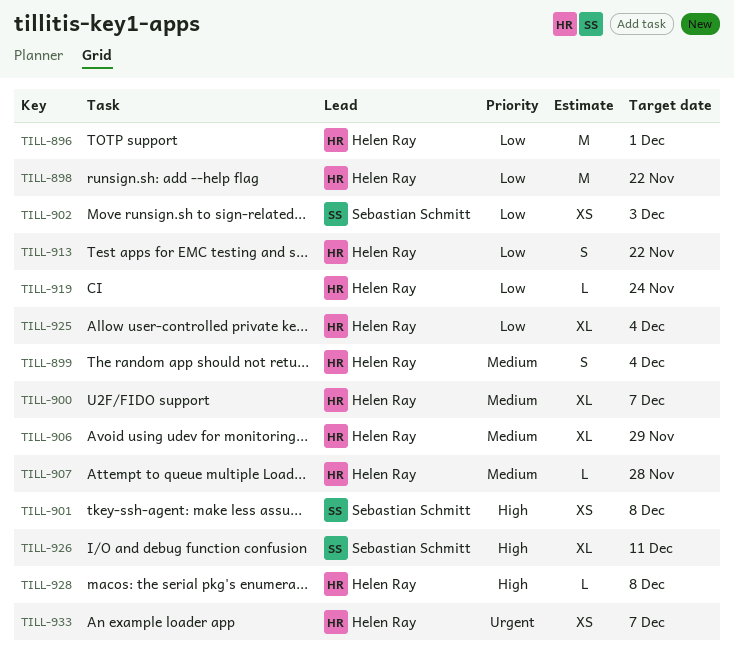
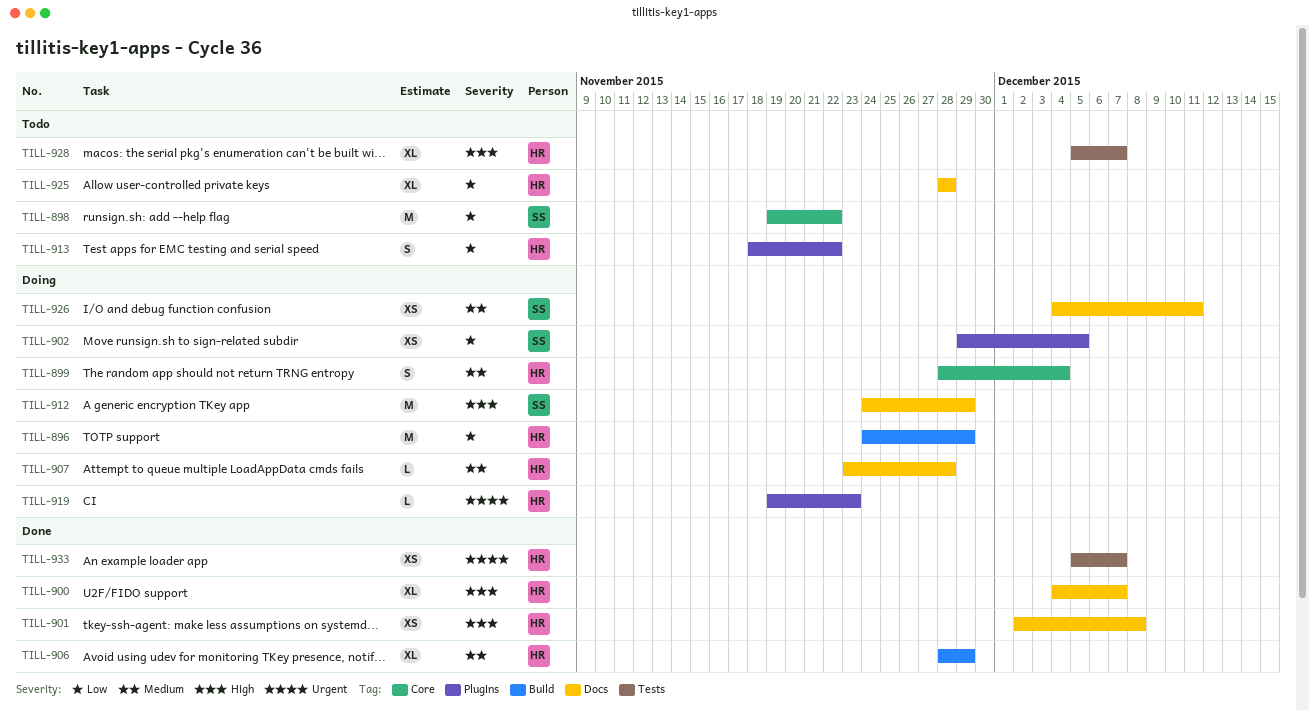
TILL-896, due: Dec 1 -> Nov 29
TILL-898, owner: Helen Ray -> Sebastian Schmitt
TILL-900, priority: Medium -> High
TILL-901, owner: Sebastian Schmitt -> Helen Ray
TILL-902, due: Dec 3 -> Dec 5
TILL-912: none -> present
TILL-919, priority: Low -> Urgent
TILL-919, due: Nov 24 -> Nov 23
TILL-925, due: Dec 4 -> Nov 28
TILL-926, priority: High -> Medium
TILL-926, estimate: XL -> XS
TILL-928, estimate: L -> XL
TILL-928, due: Dec 8 -> Dec 7

